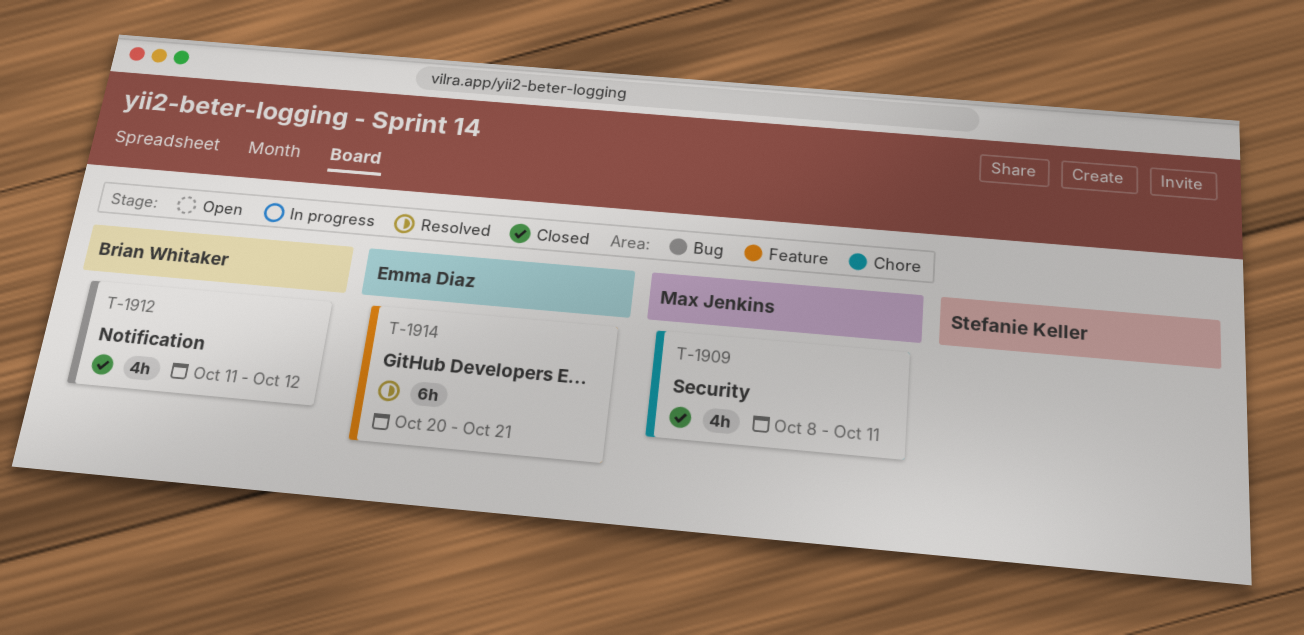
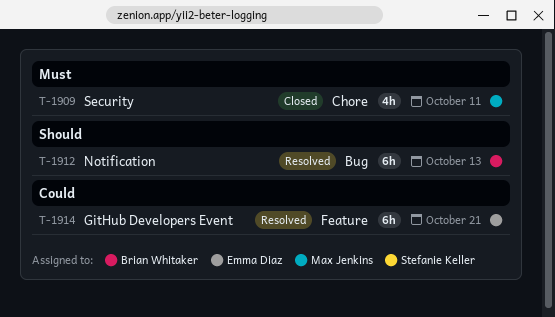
T-1912, status: Closed -> Resolved
T-1912, estimate: 4h -> 6h
T-1912, due: Oct 12 -> Oct 13

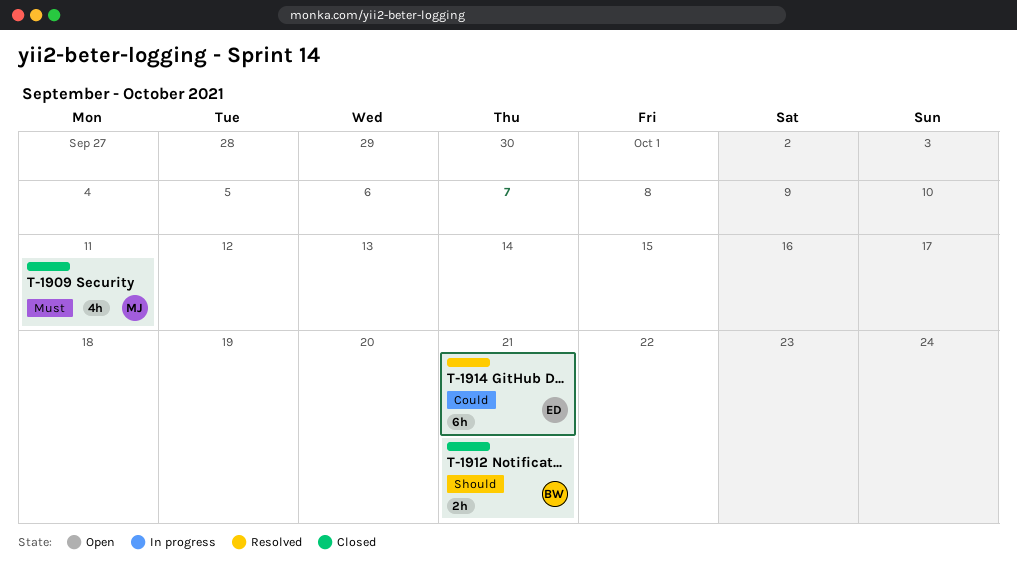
T-1912, status: Resolved -> Closed
T-1912, estimate: 6h -> 2h
T-1912, due: Oct 13 -> Oct 21

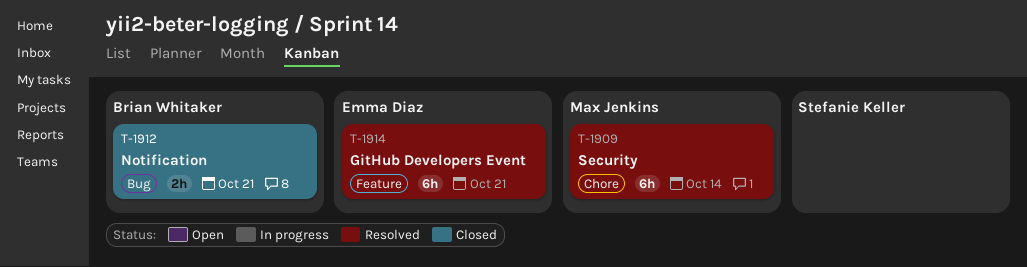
T-1909, status: Closed -> Resolved
T-1909, estimate: 4h -> 6h
T-1909, due: Oct 11 -> Oct 14

